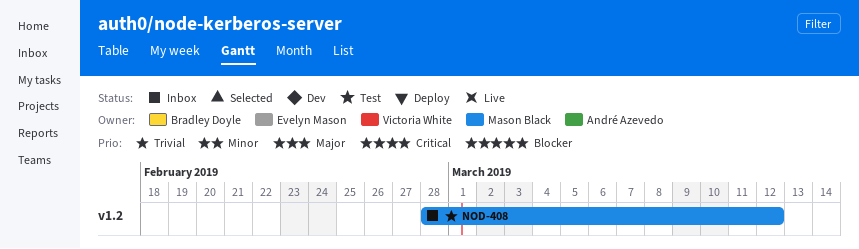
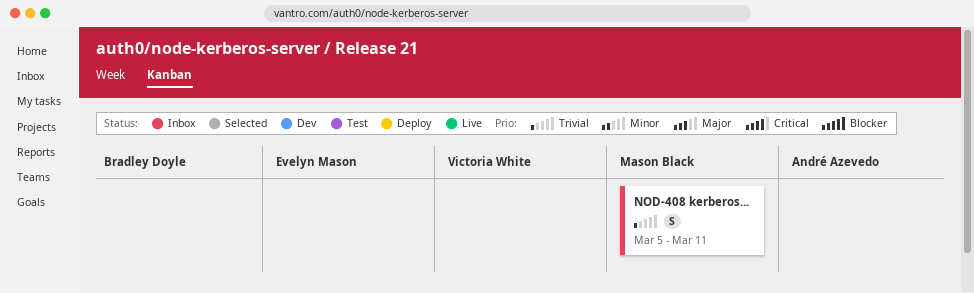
NOD-408, start: Feb 28 -> Mar 5
NOD-408, due: Mar 12 -> Mar 11

